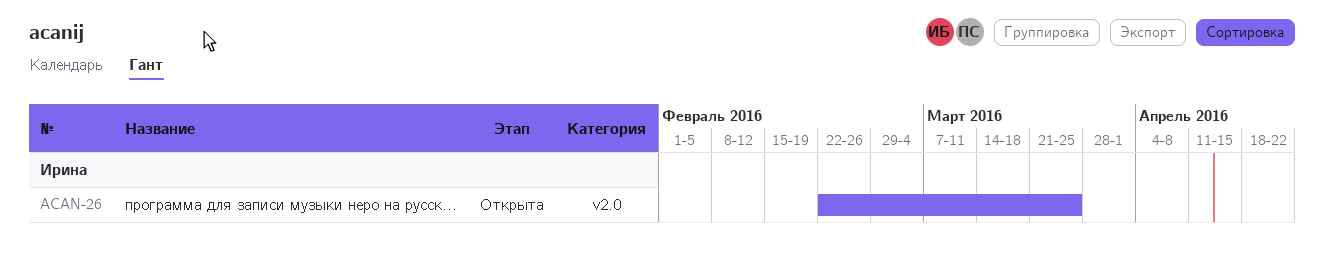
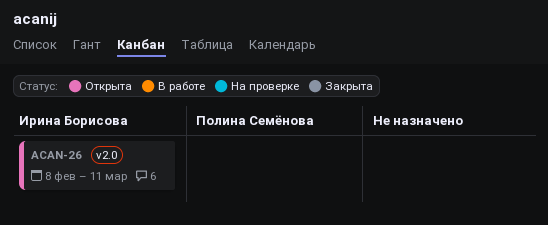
ACAN-26, start: Feb 22 -> Feb 8
ACAN-26, due: Mar 25 -> Mar 11

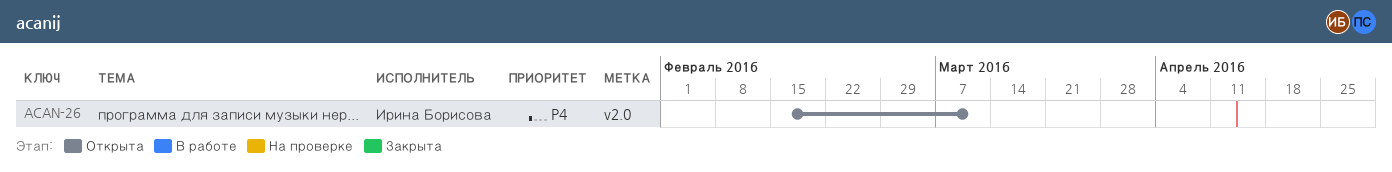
ACAN-26, start: Feb 8 -> Feb 15

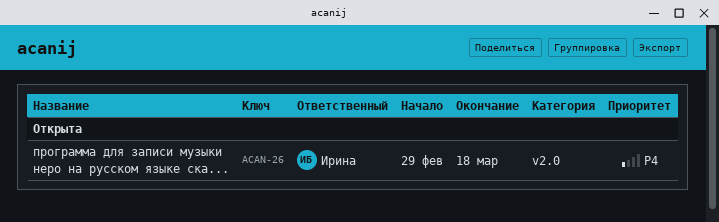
ACAN-26, start: Feb 15 -> Feb 29
ACAN-26, due: Mar 11 -> Mar 18

